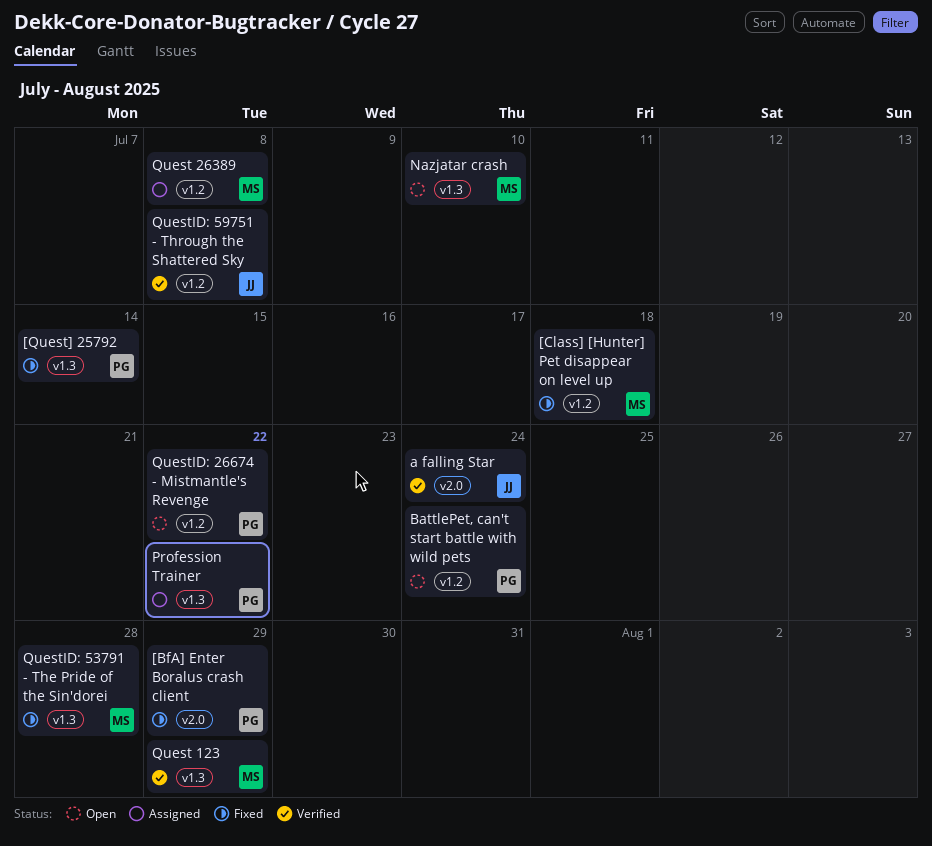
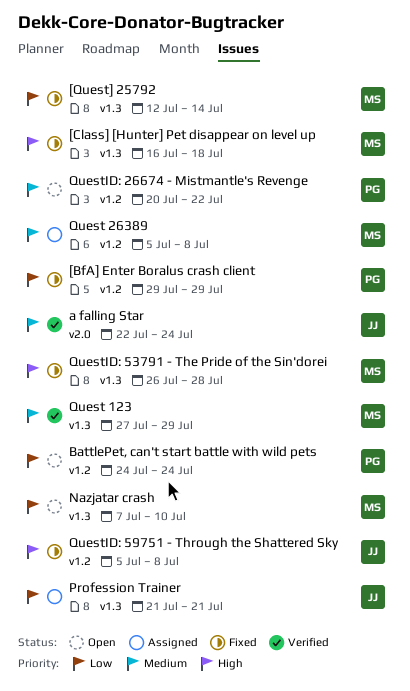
[BfA] Enter Boralus crash client, label: v2.0 -> v1.2
[Class] [Hunter] Pet disappear on level up, label: v1.2 -> v1.3
[Quest] 25792, owner: PG -> MS
Profession Trainer, owner: PG -> JJ
Profession Trainer, due: Jul 22 -> Jul 21
QuestID: 59751 - Through the Shattered Sky, status: Verified -> Fixed

